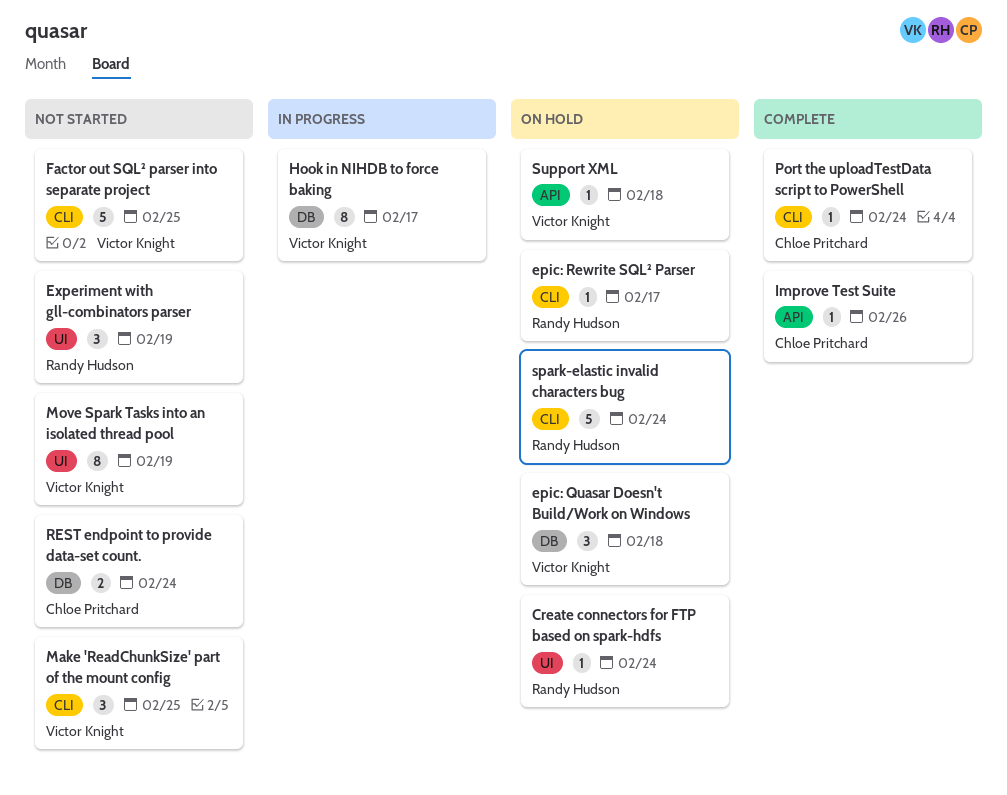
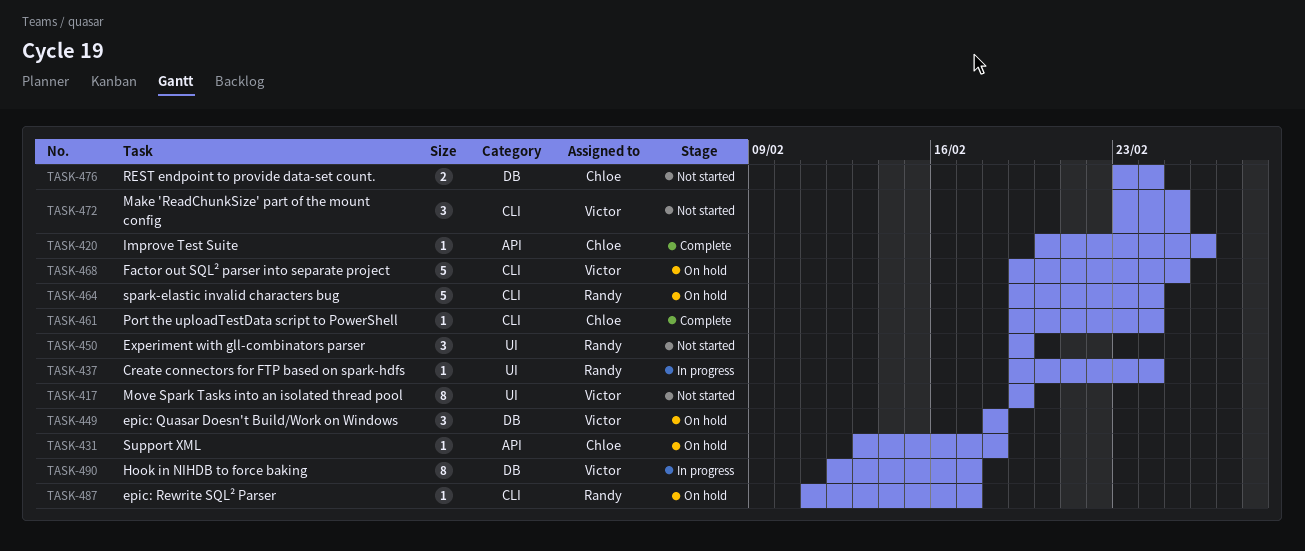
Create connectors for FTP based on spark-hdfs, status: On hold -> In progress
Factor out SQL² parser into separate project, status: Not started -> On hold
Support XML, owner: Victor Knight -> Chloe Pritchard

